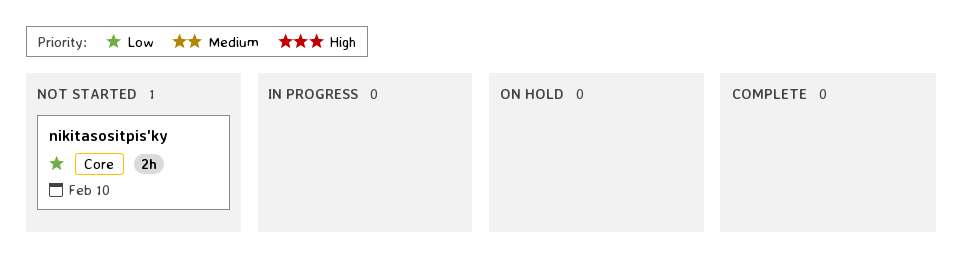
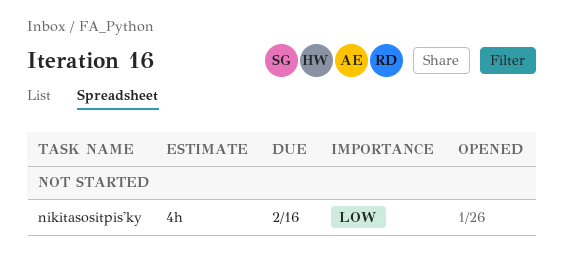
nikitasositpis'ky, estimate: 2h -> 4h
nikitasositpis'ky, due: Feb 10 -> Feb 16

